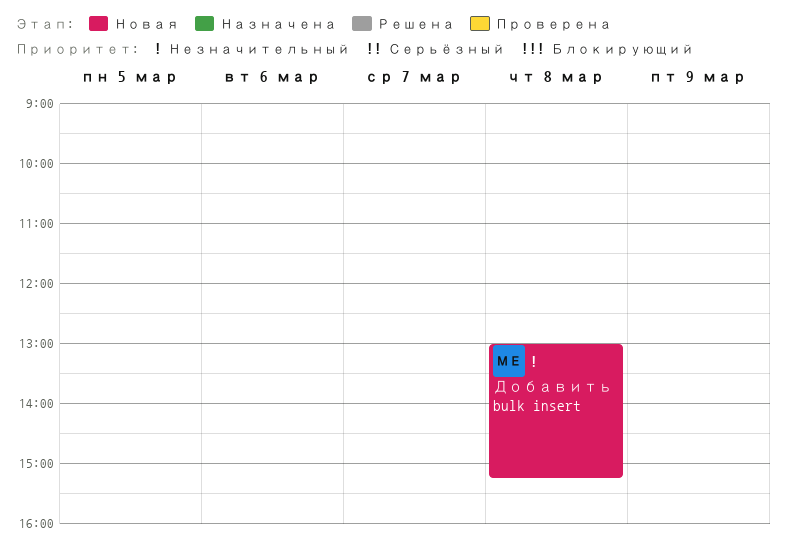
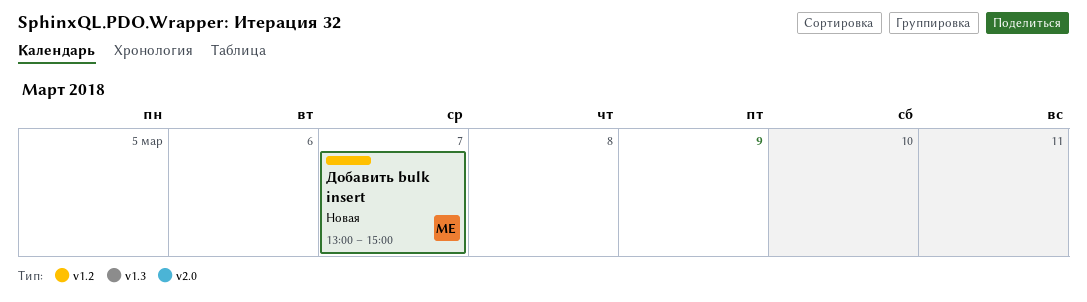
Добавить bulk insert, day: Mar 8 -> Mar 7
Добавить bulk insert, ends: 15:15 -> 15:00

